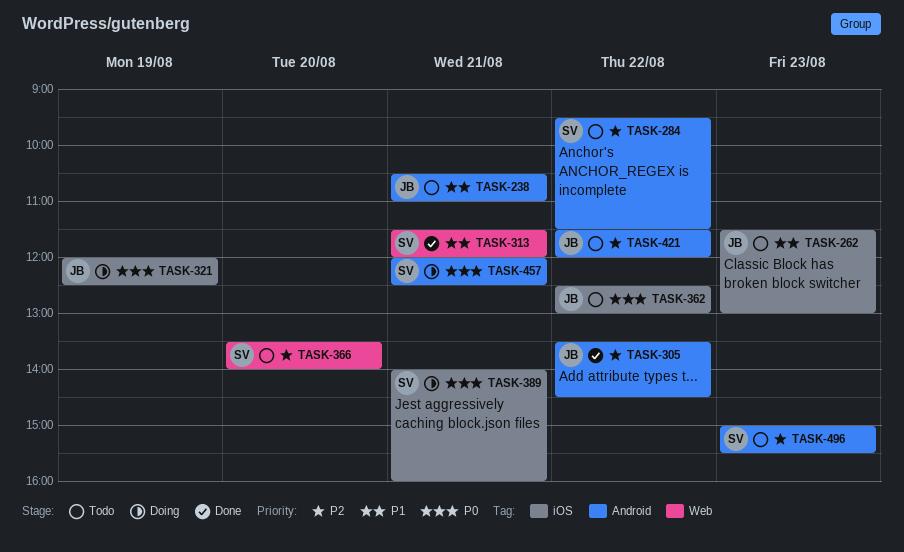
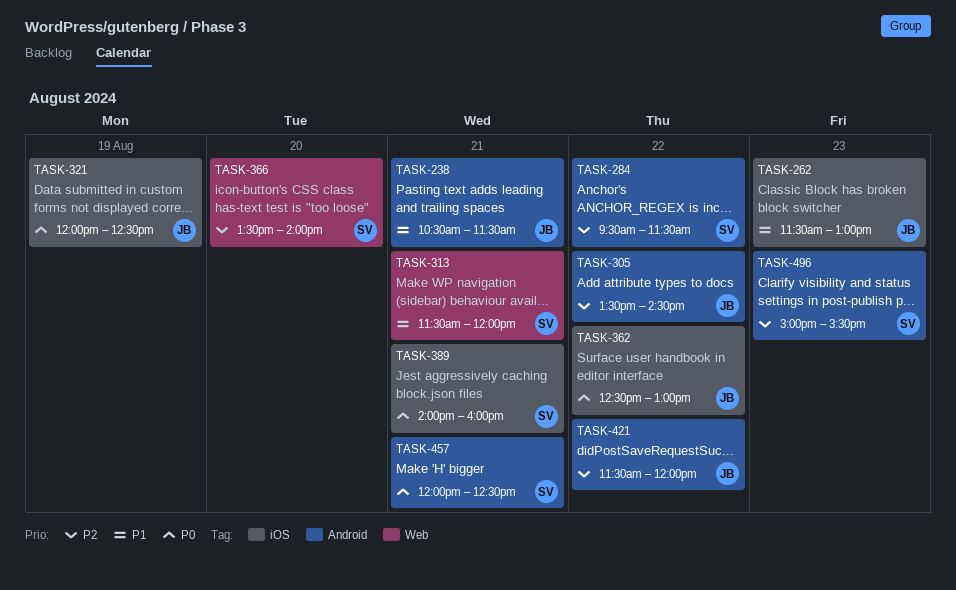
TASK-238, ends: 11:00 -> 11:30

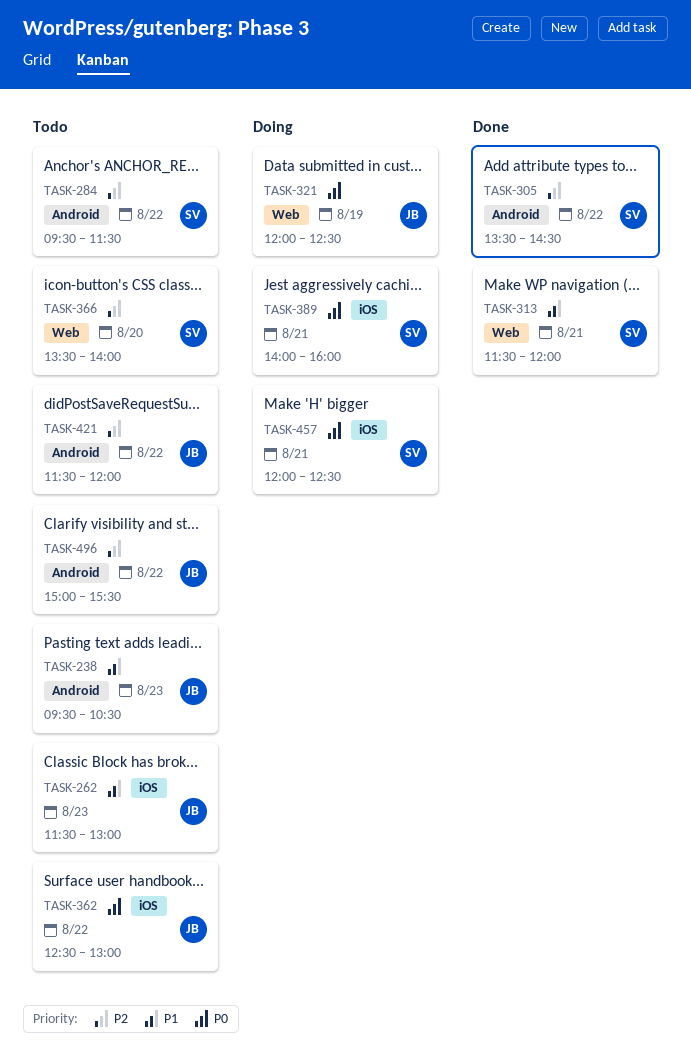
TASK-238, day: Aug 21 -> Aug 23
TASK-238, begins: 10:30 -> 09:30
TASK-238, ends: 11:30 -> 10:30
TASK-305, owner: JB -> SV
TASK-321, label: iOS -> Web
TASK-457, label: Android -> iOS
TASK-496, owner: SV -> JB
TASK-496, day: Aug 23 -> Aug 22

